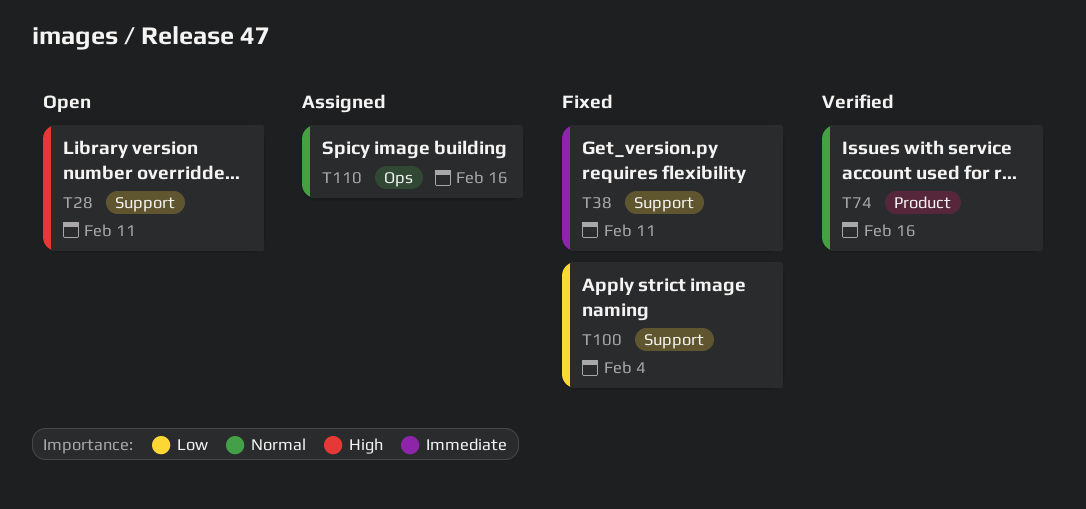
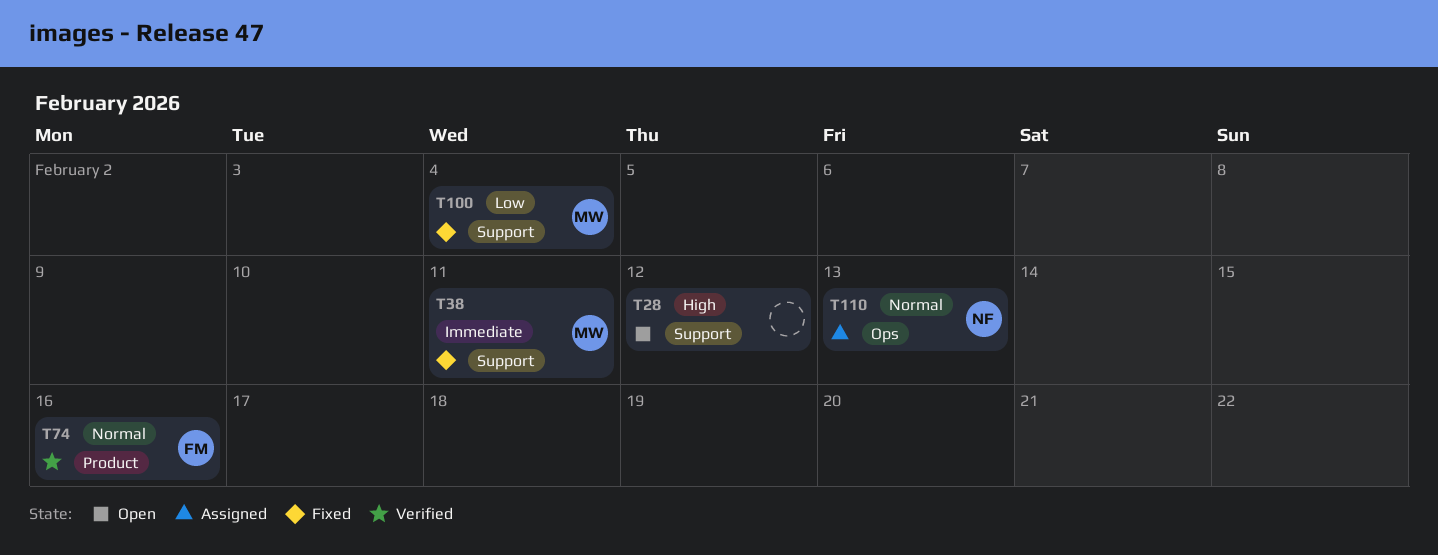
T28, due: Feb 11 -> Feb 12
T110, due: Feb 16 -> Feb 13

